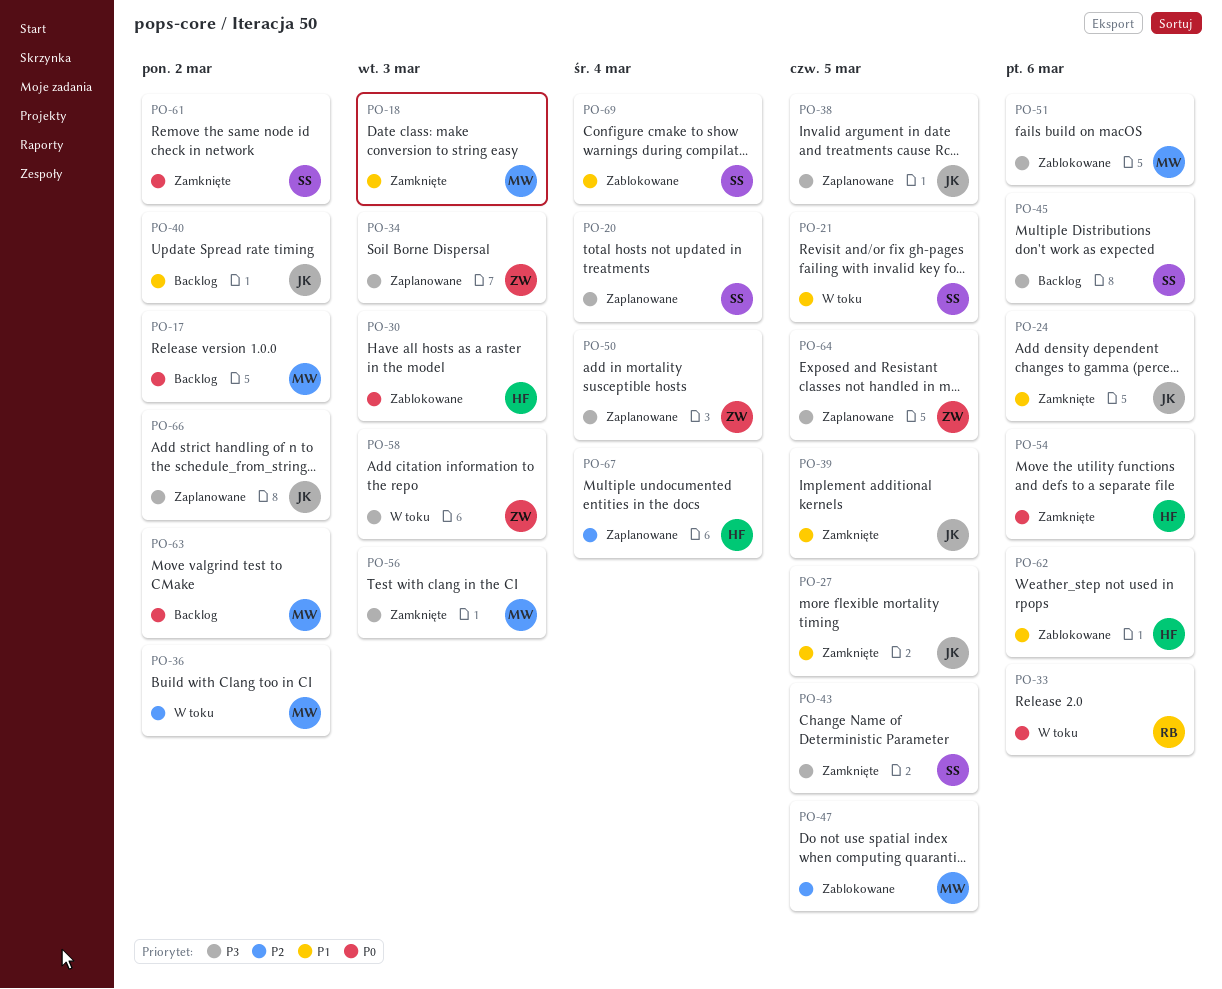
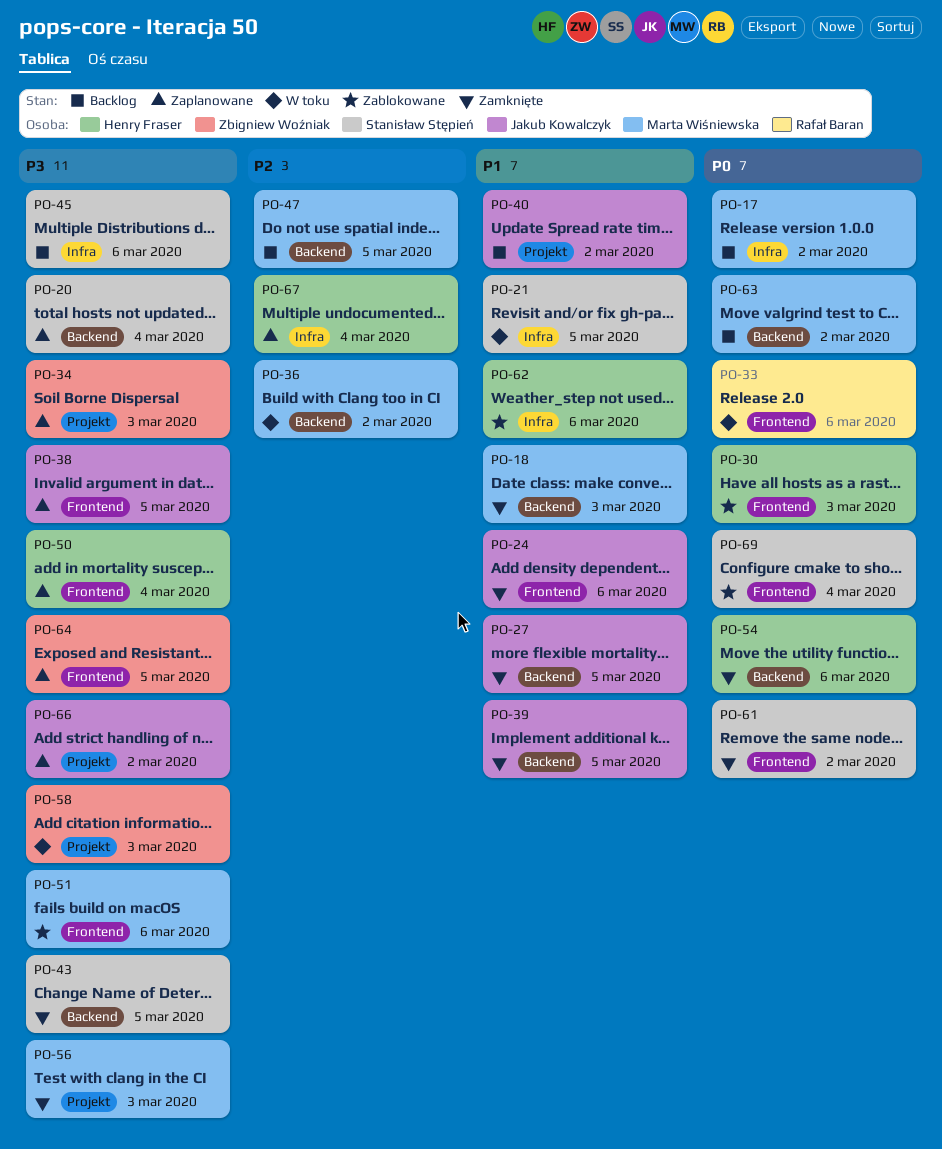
PO-47, status: Zablokowane -> Backlog
PO-50, owner: Zbigniew Woźniak -> Henry Fraser
PO-69, priority: P1 -> P0

